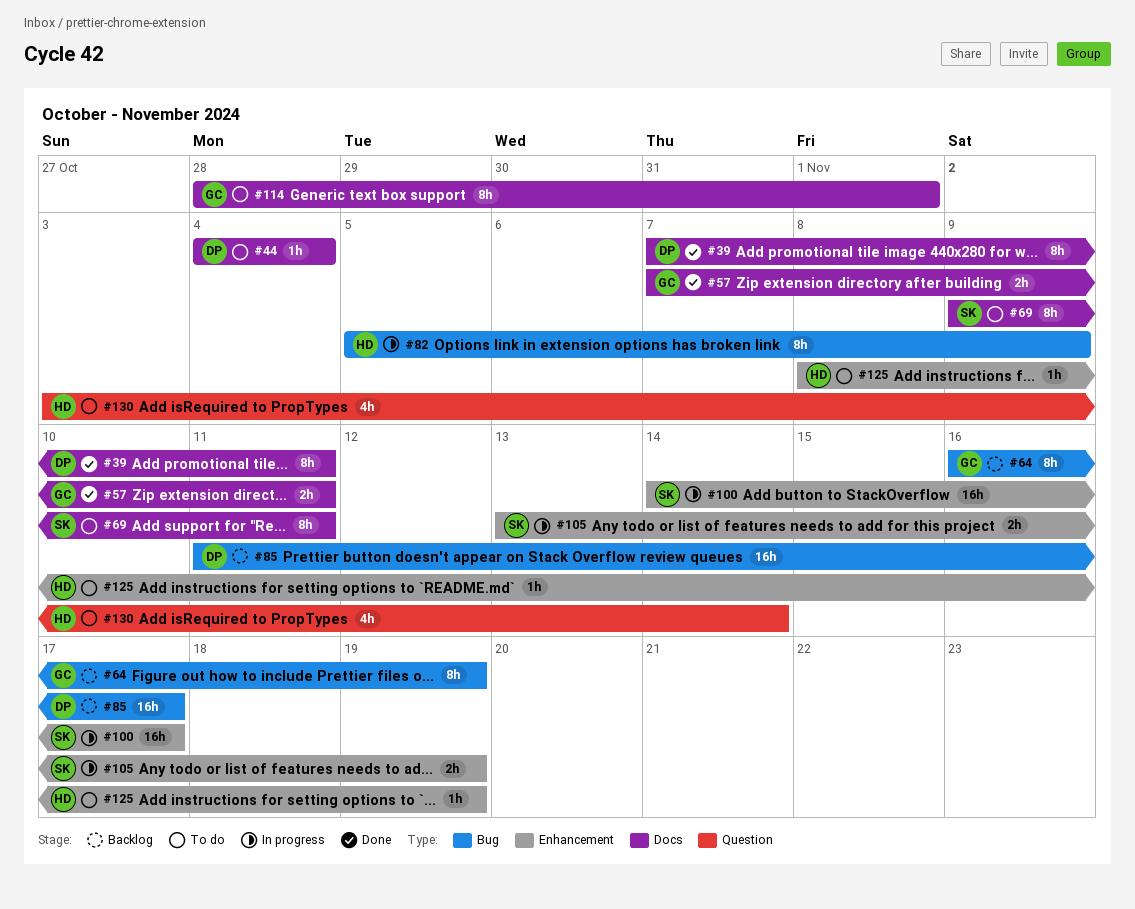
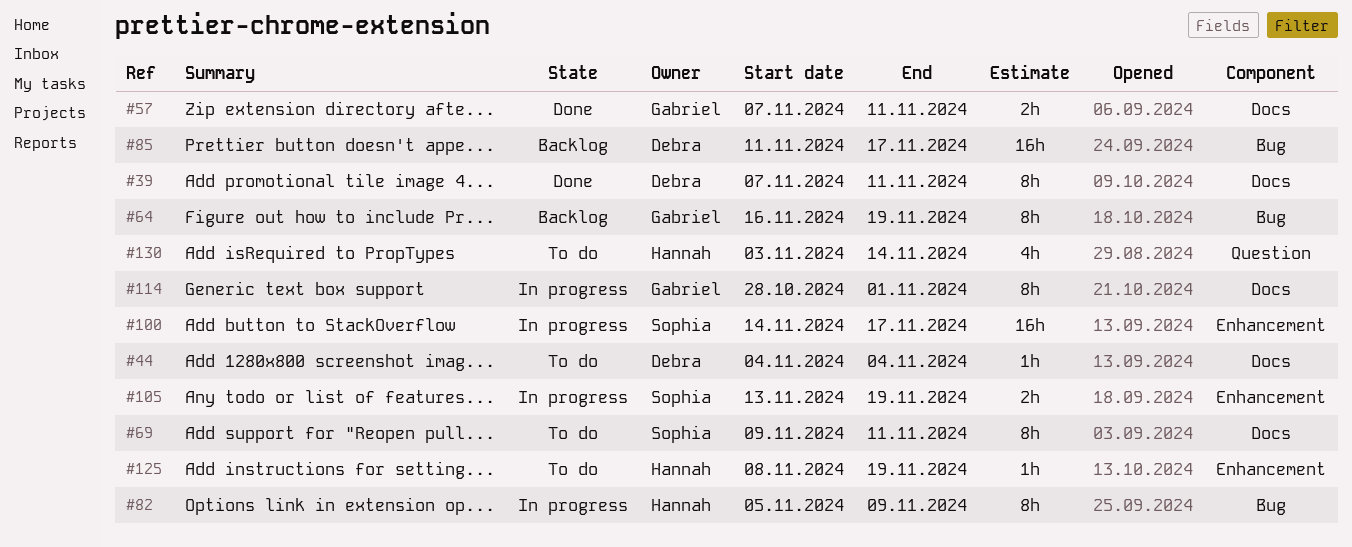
#114, status: To do -> In progress

